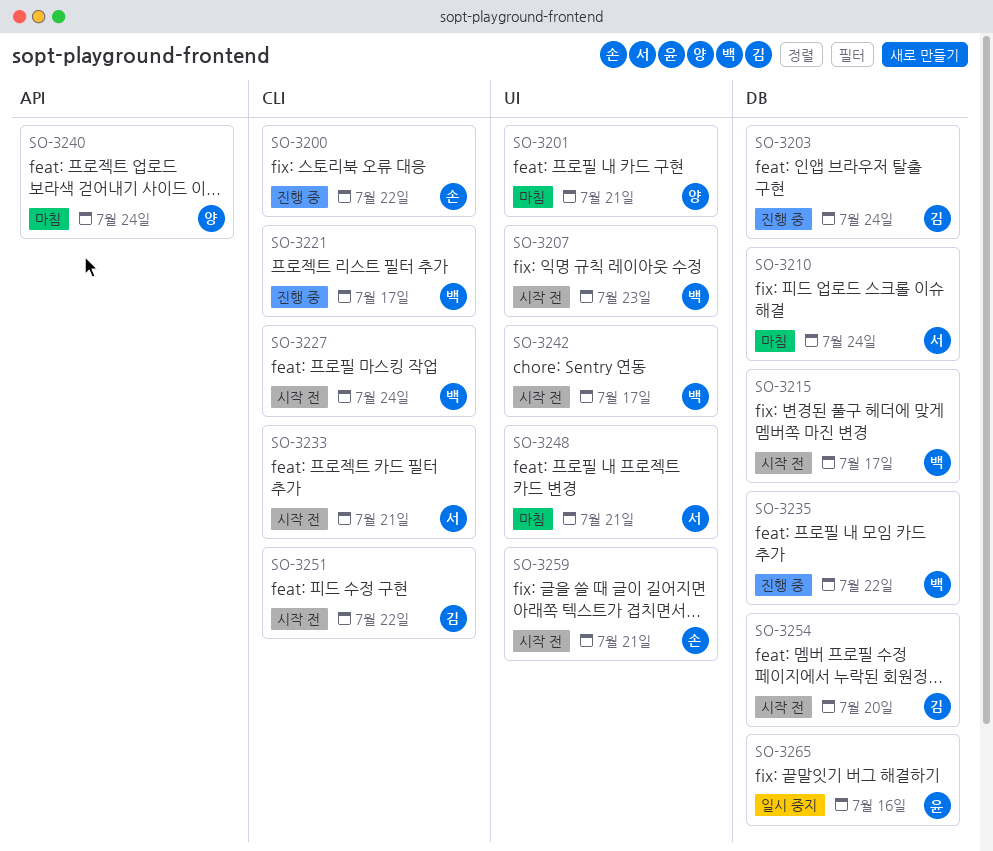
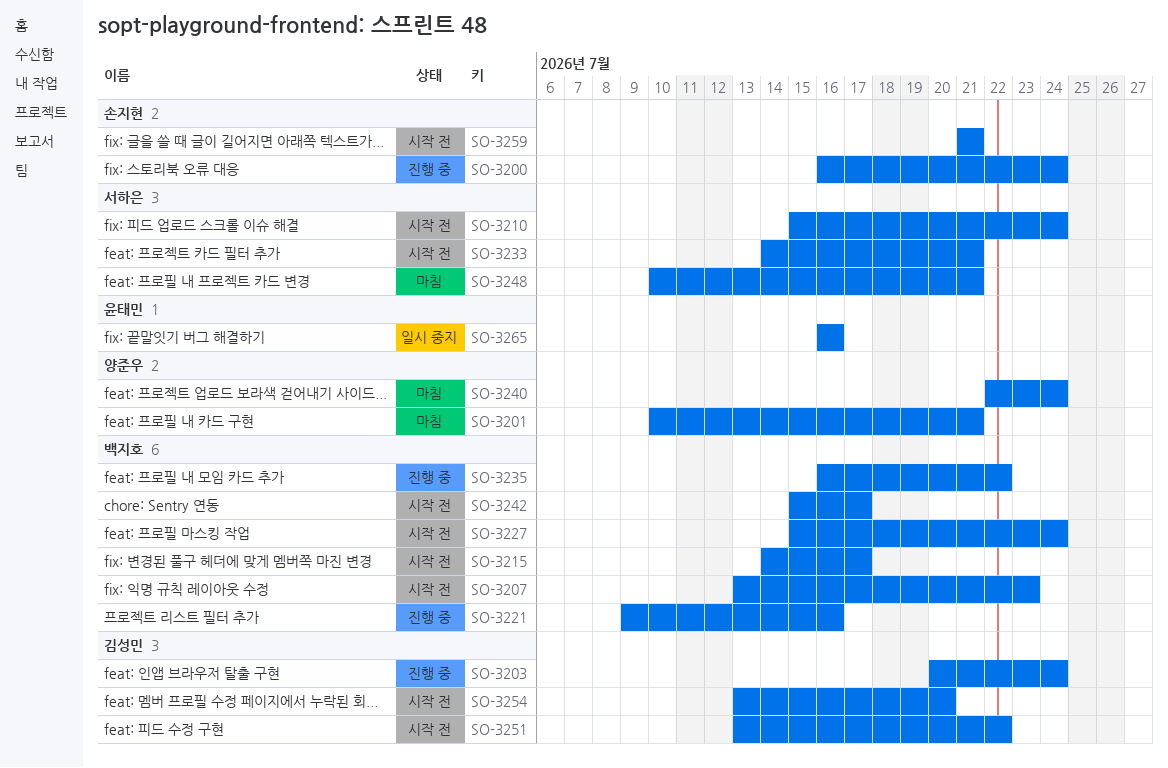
SO-3200, due: Jul 22 -> Jul 24
SO-3210, status: 마침 -> 시작 전
SO-3221, due: Jul 17 -> Jul 16

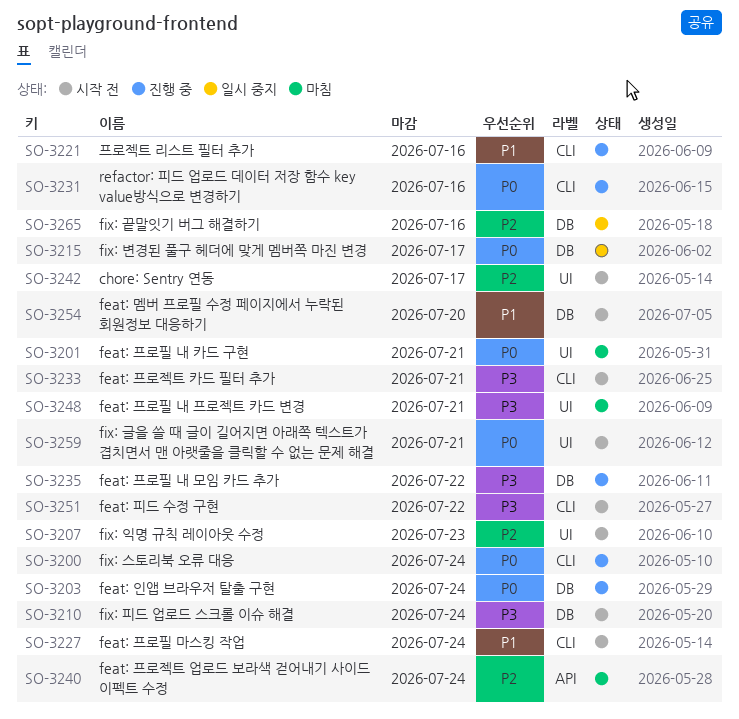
SO-3215, status: 시작 전 -> 일시 중지
SO-3231: none -> present

